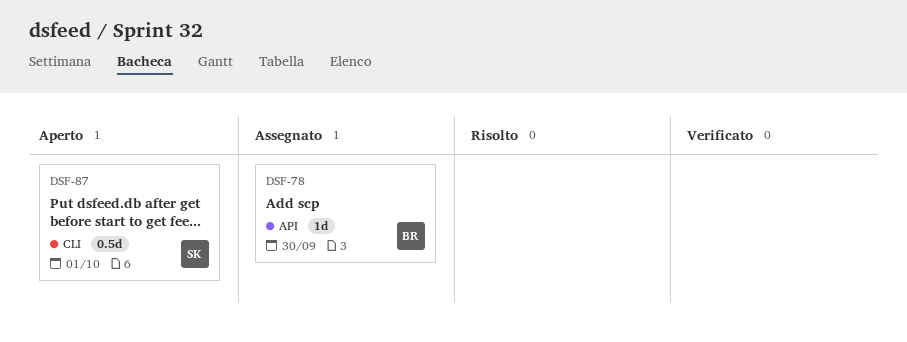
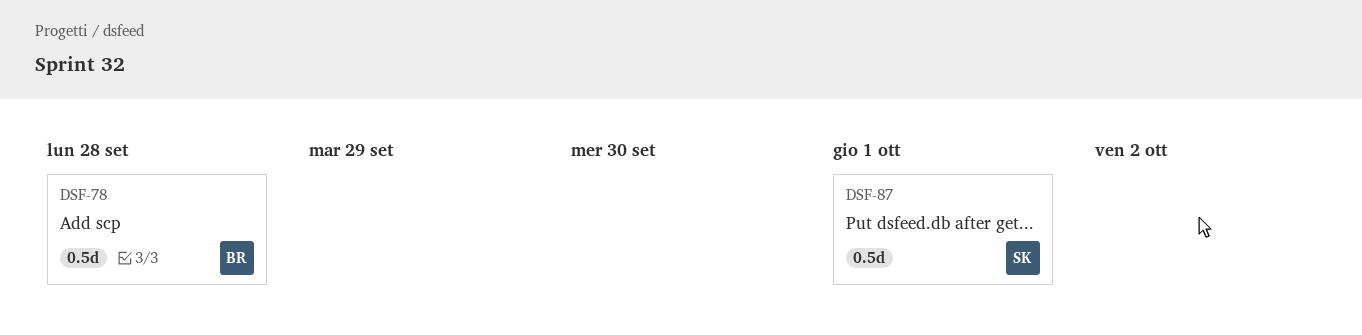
DSF-78, estimate: 1d -> 0.5d
DSF-78, due: Sep 30 -> Sep 28

